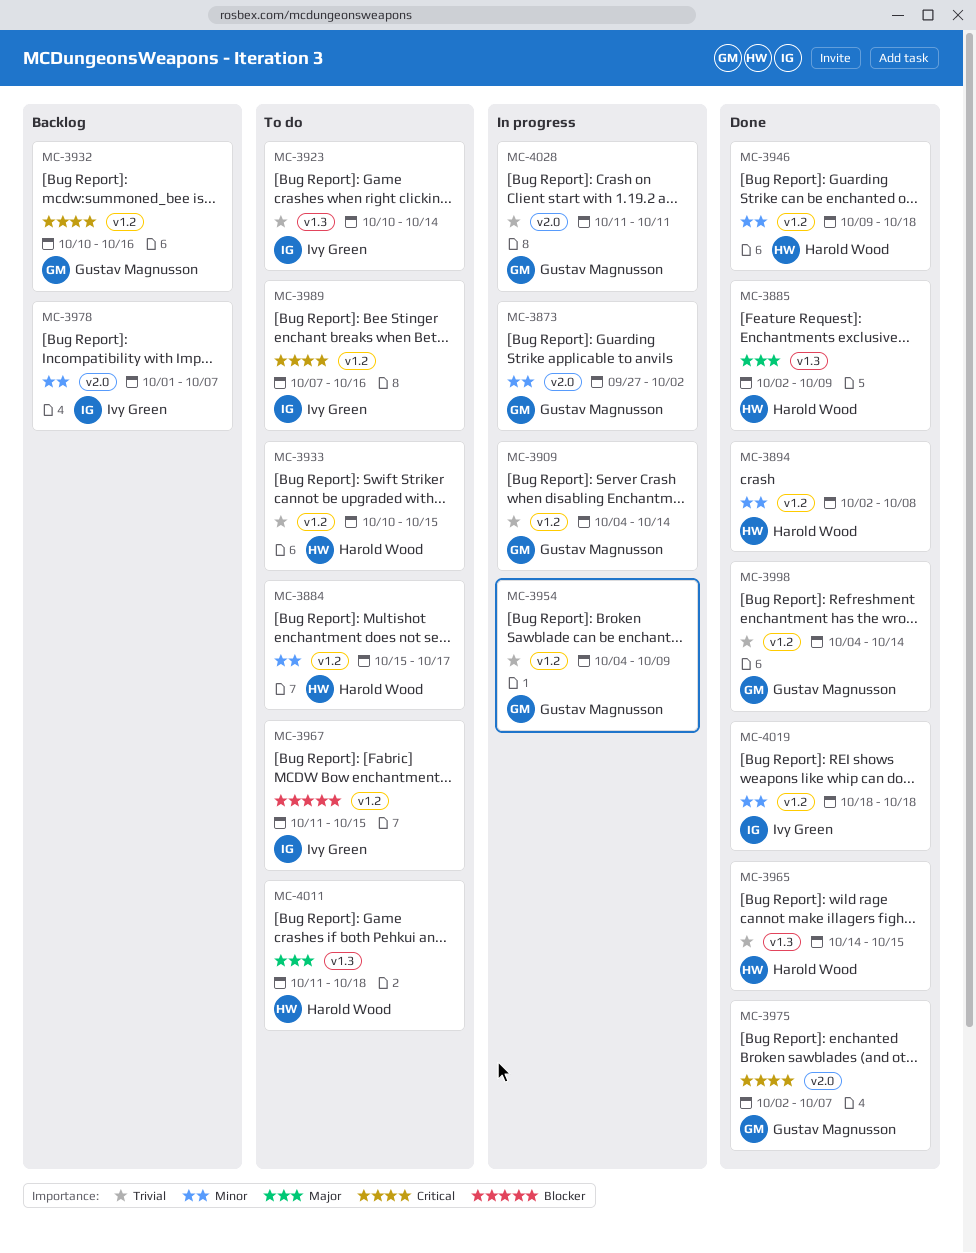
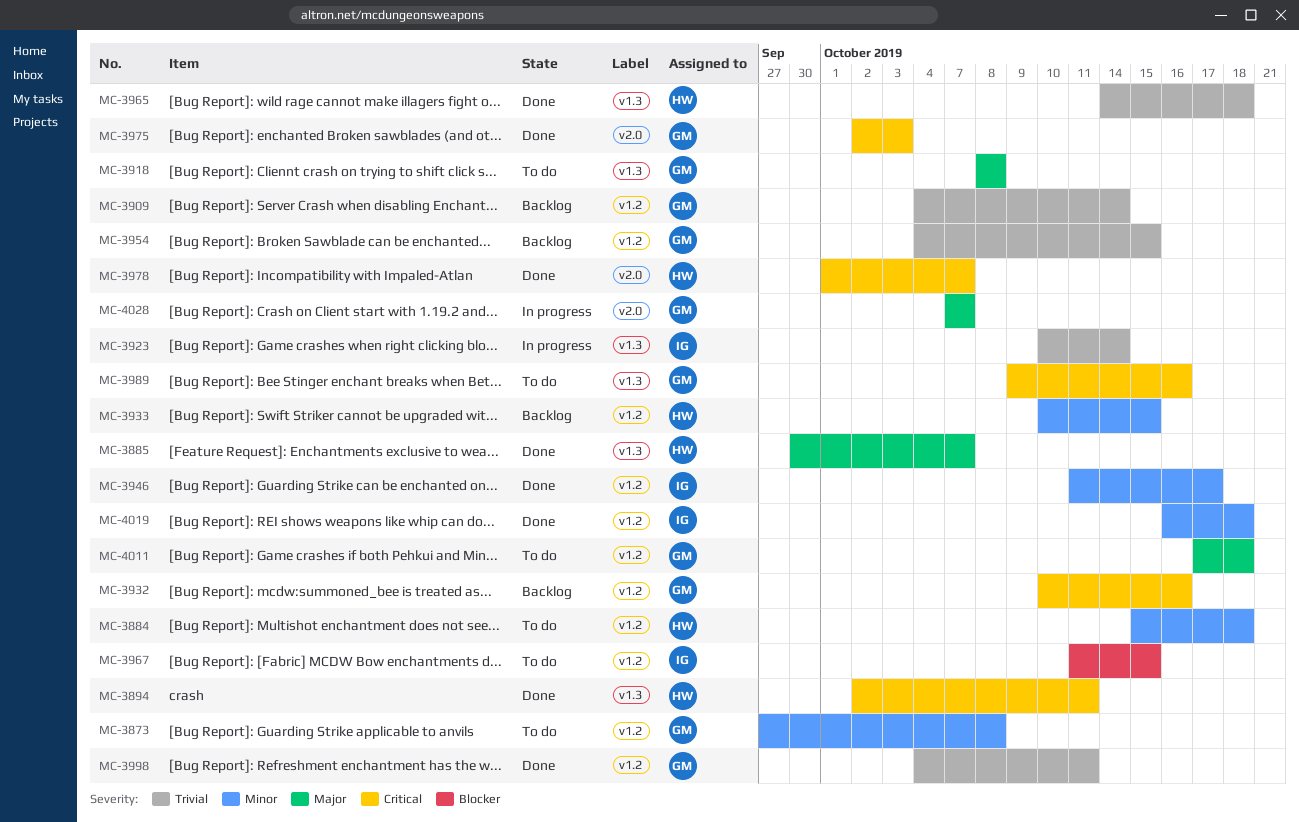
MC-3873, status: In progress -> To do
MC-3873, label: v2.0 -> v1.2
MC-3873, due: Oct 2 -> Oct 8
MC-3884, due: Oct 17 -> Oct 18
MC-3885, start: Oct 2 -> Sep 30
MC-3885, due: Oct 9 -> Oct 7
MC-3894, priority: Minor -> Critical
MC-3894, label: v1.2 -> v1.3
MC-3894, due: Oct 8 -> Oct 11
MC-3909, status: In progress -> Backlog
MC-3918: none -> present
MC-3923, status: To do -> In progress
MC-3933, status: To do -> Backlog
MC-3933, priority: Trivial -> Minor
MC-3946, owner: Harold Wood -> Ivy Green
MC-3946, start: Oct 9 -> Oct 11
MC-3946, due: Oct 18 -> Oct 17
MC-3954, status: In progress -> Backlog
MC-3954, due: Oct 9 -> Oct 15
MC-3965, due: Oct 15 -> Oct 18
MC-3975, due: Oct 7 -> Oct 3
MC-3978, status: Backlog -> Done
MC-3978, owner: Ivy Green -> Harold Wood
MC-3978, priority: Minor -> Critical
MC-3989, owner: Ivy Green -> Gustav Magnusson
MC-3989, label: v1.2 -> v1.3
MC-3989, start: Oct 7 -> Oct 9
MC-3998, due: Oct 14 -> Oct 11
MC-4011, owner: Harold Wood -> Gustav Magnusson
MC-4011, label: v1.3 -> v1.2
MC-4011, start: Oct 11 -> Oct 17
MC-4019, start: Oct 18 -> Oct 16
MC-4028, priority: Trivial -> Major
MC-4028, start: Oct 11 -> Oct 7
MC-4028, due: Oct 11 -> Oct 7

